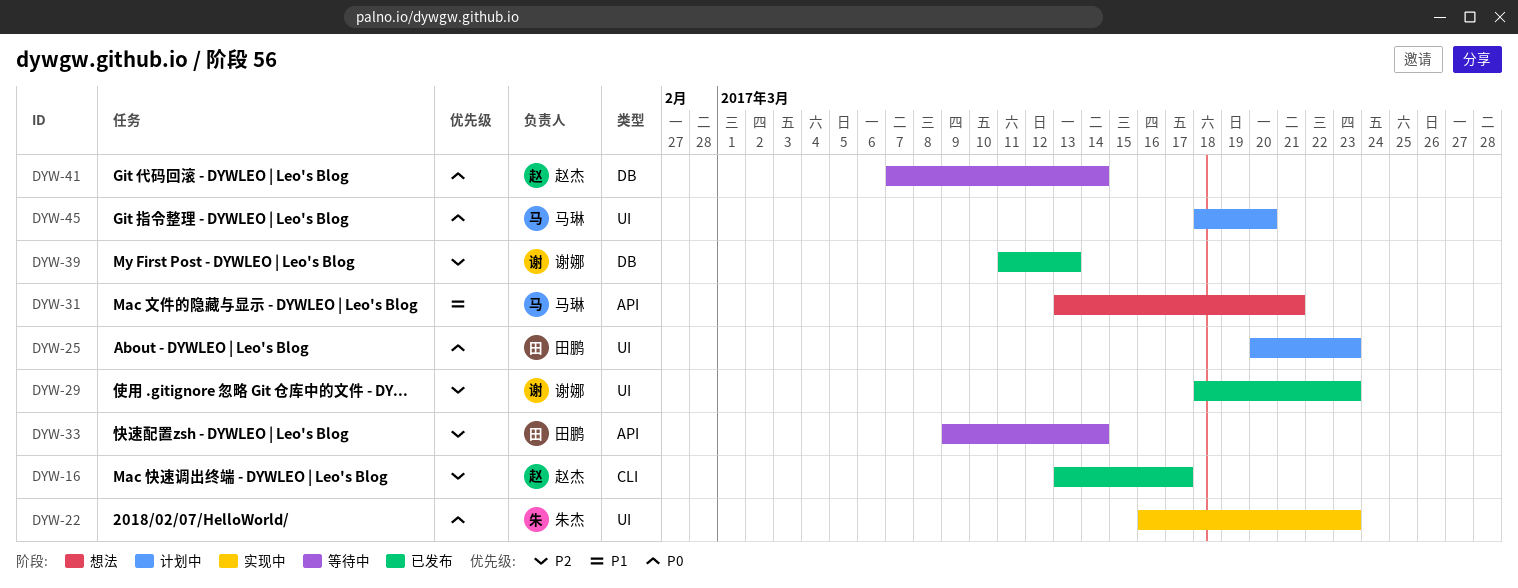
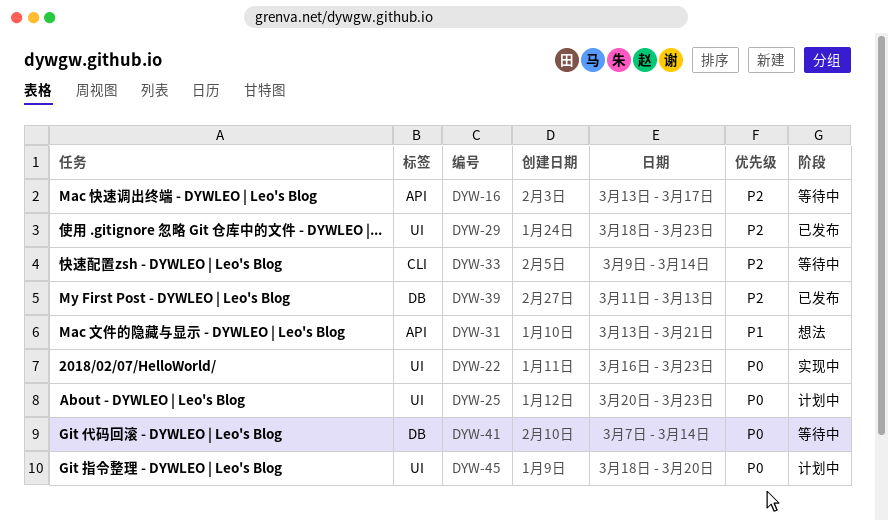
DYW-16, status: 已发布 -> 等待中
DYW-16, label: CLI -> API
DYW-33, label: API -> CLI

